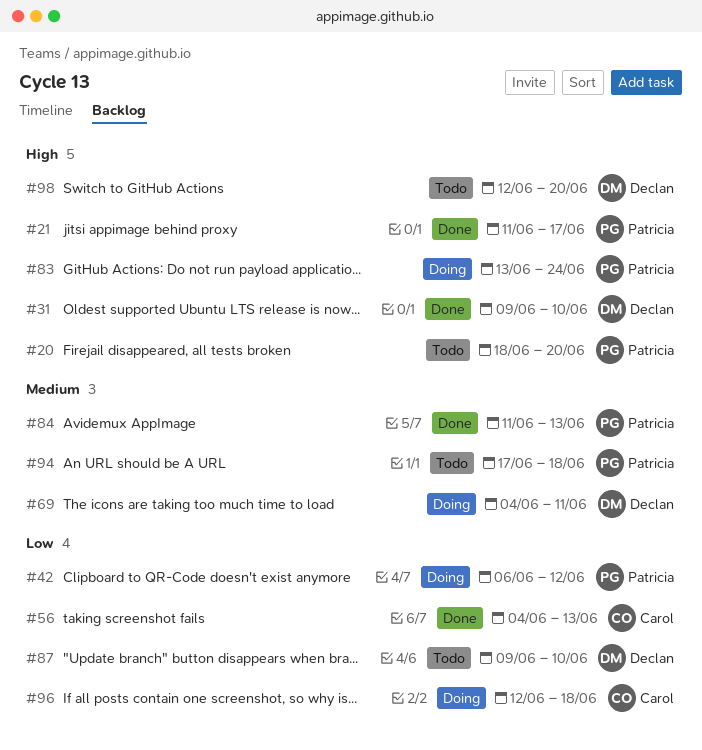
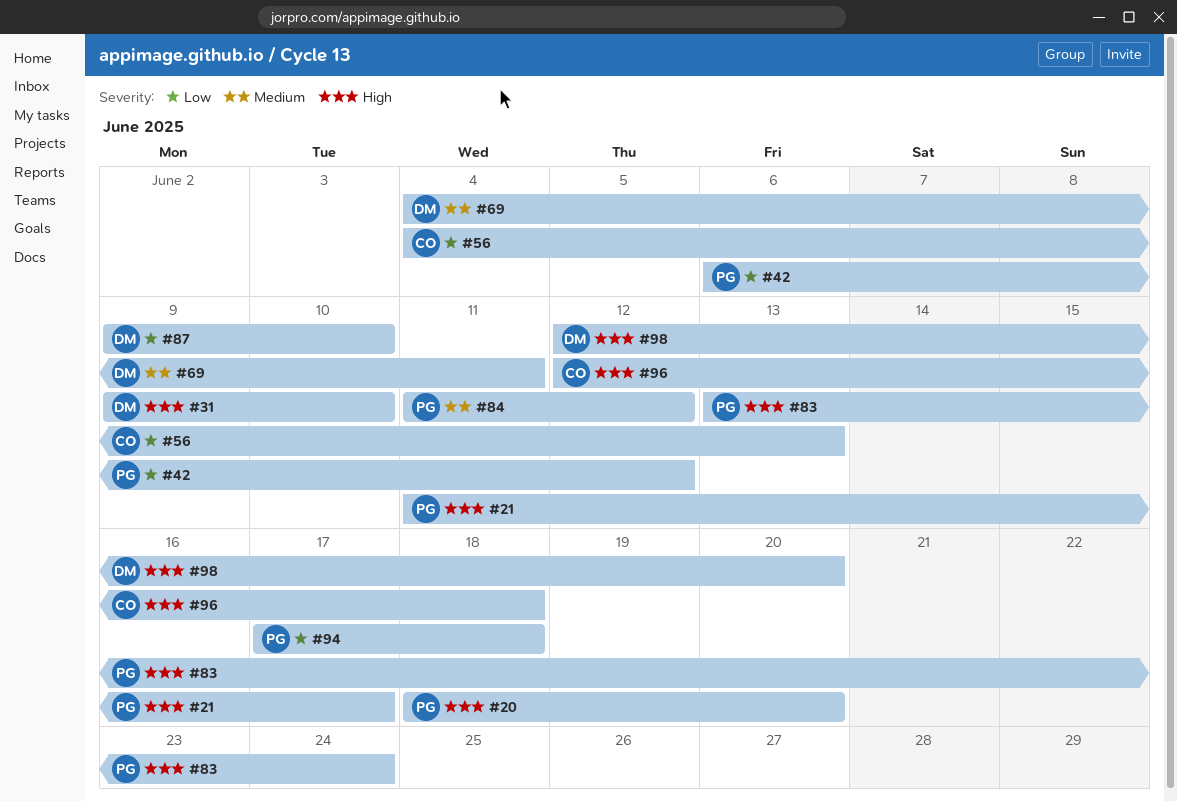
#84, due: Jun 13 -> Jun 12
#94, priority: Medium -> Low
#96, priority: Low -> High

